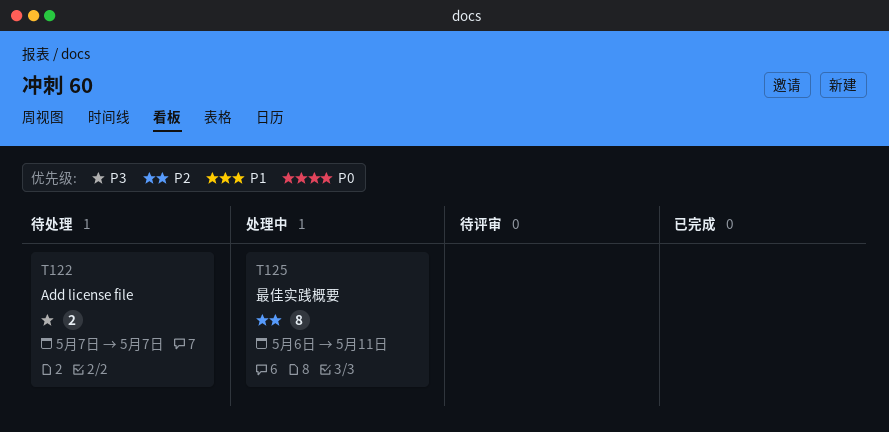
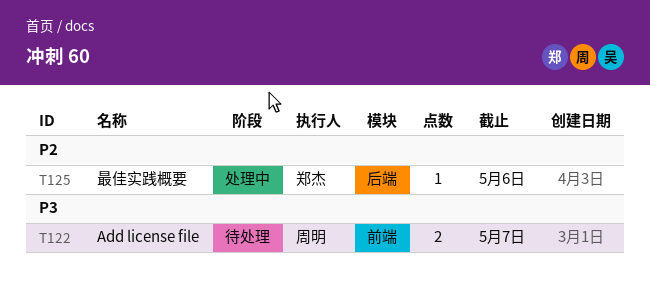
T125, estimate: 8 -> 1
T125, due: May 11 -> May 6

